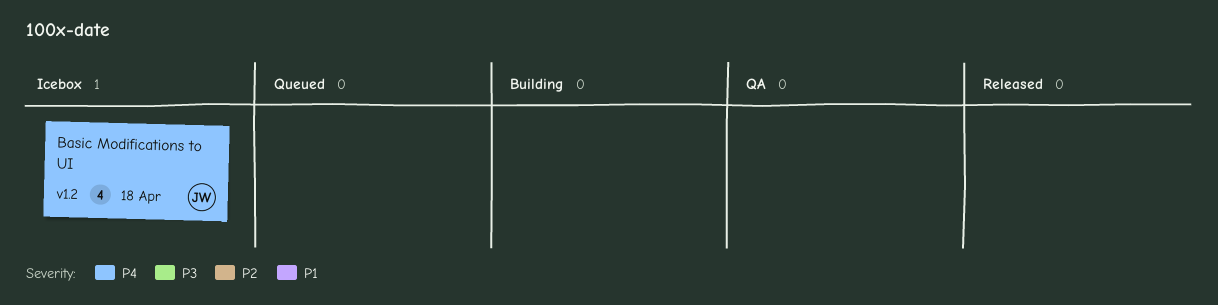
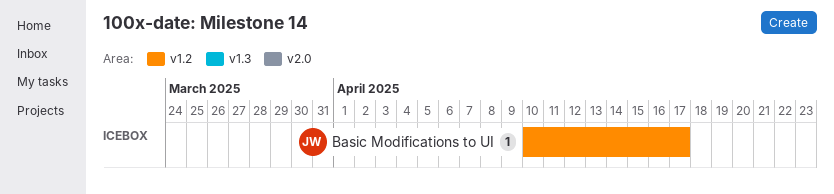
Basic Modifications to UI, estimate: 4 -> 1
Basic Modifications to UI, due: Apr 18 -> Apr 17

